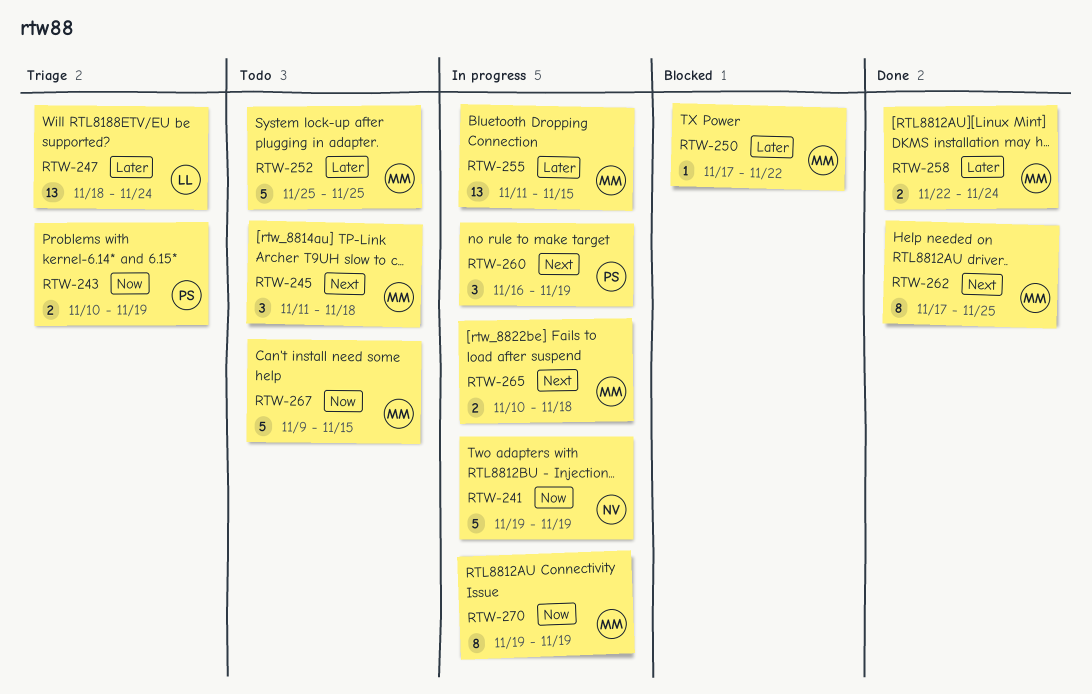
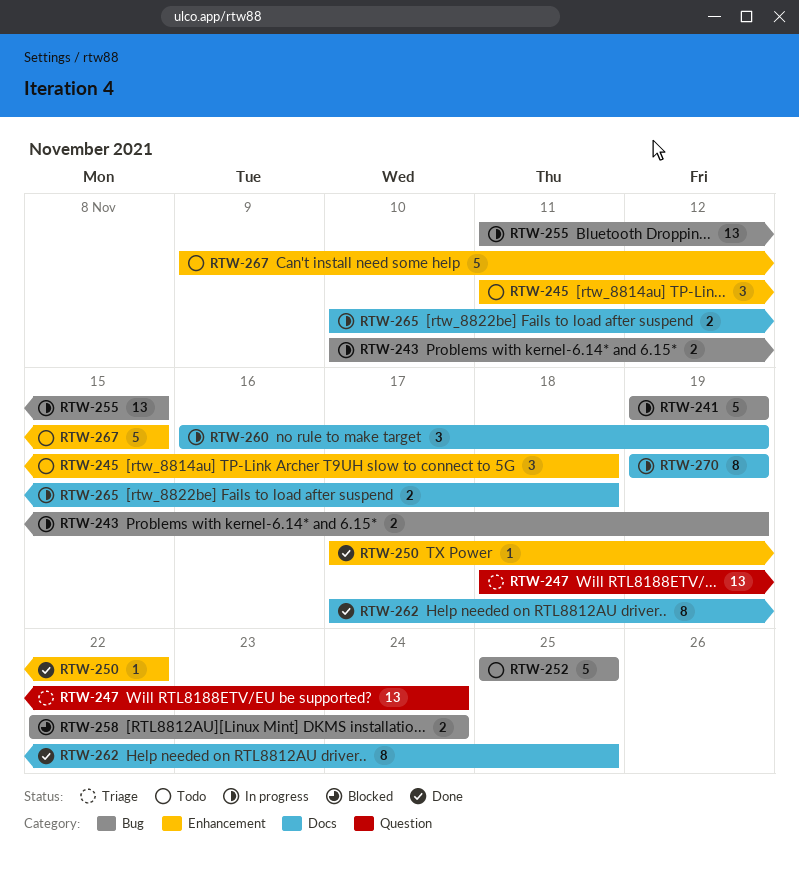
RTW-243, status: Triage -> In progress
RTW-250, status: Blocked -> Done
RTW-258, status: Done -> Blocked

